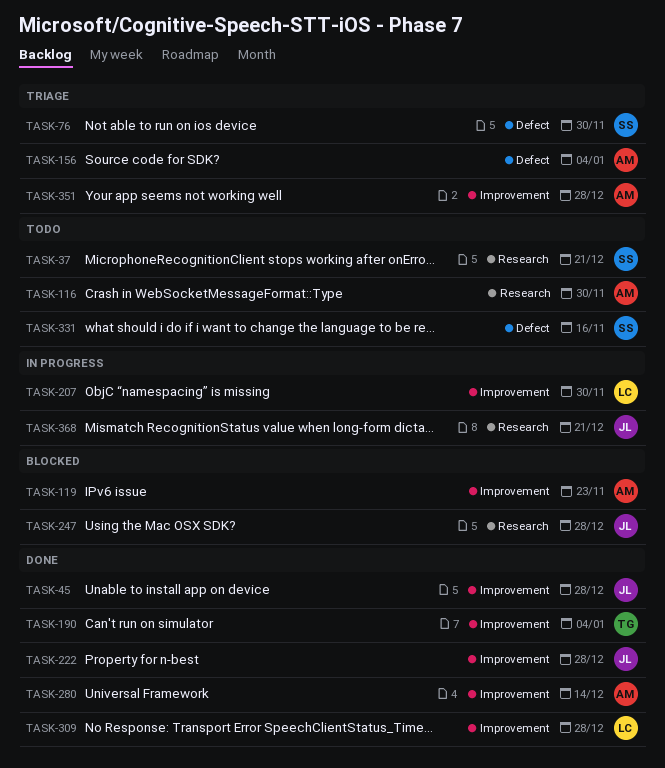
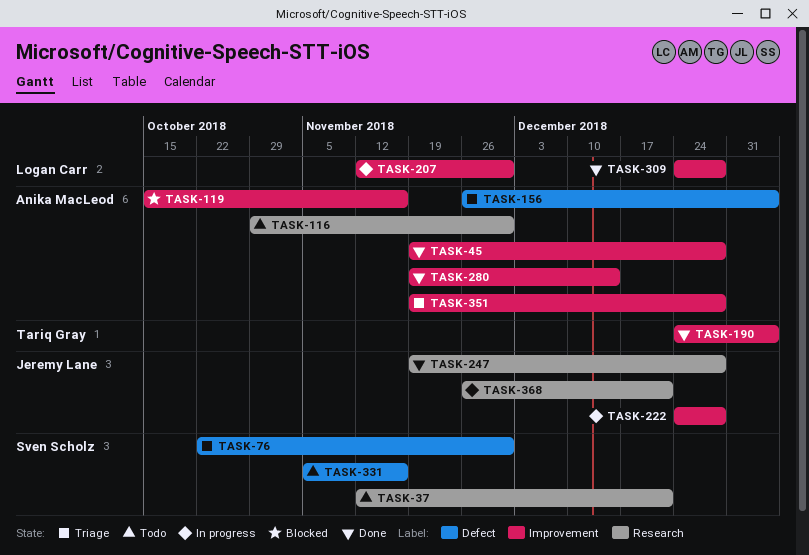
TASK-45, owner: Jeremy Lane -> Anika MacLeod
TASK-119, due: Nov 23 -> Nov 16
TASK-222, status: Done -> In progress
TASK-247, status: Blocked -> Done

